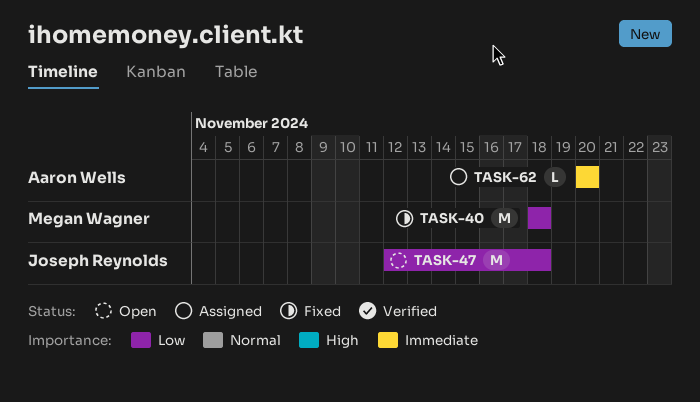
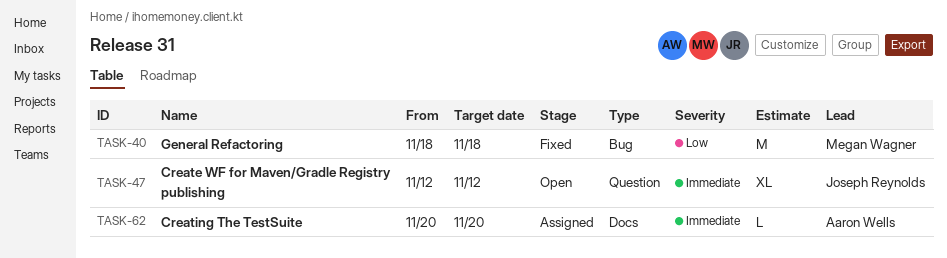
TASK-47, priority: Low -> Immediate
TASK-47, estimate: M -> XL
TASK-47, due: Nov 18 -> Nov 12

